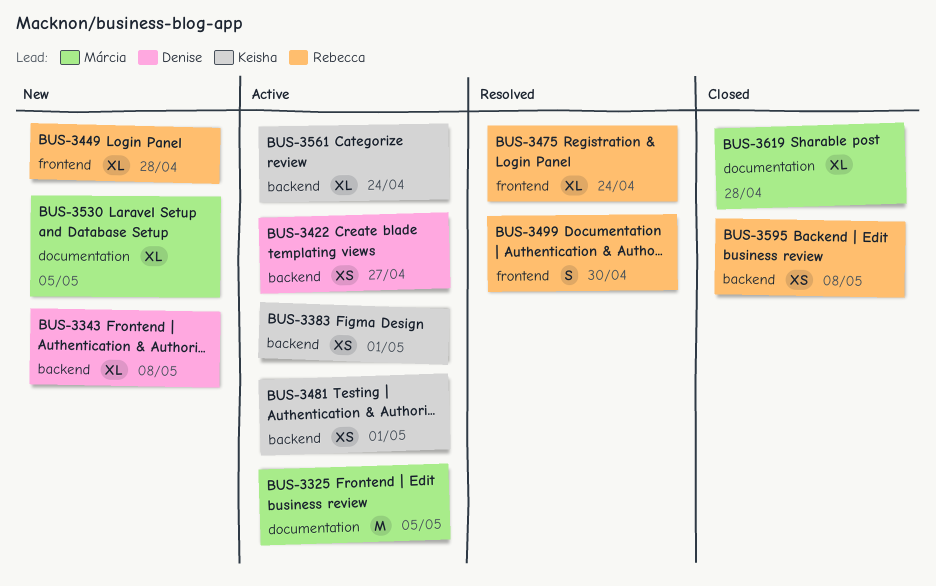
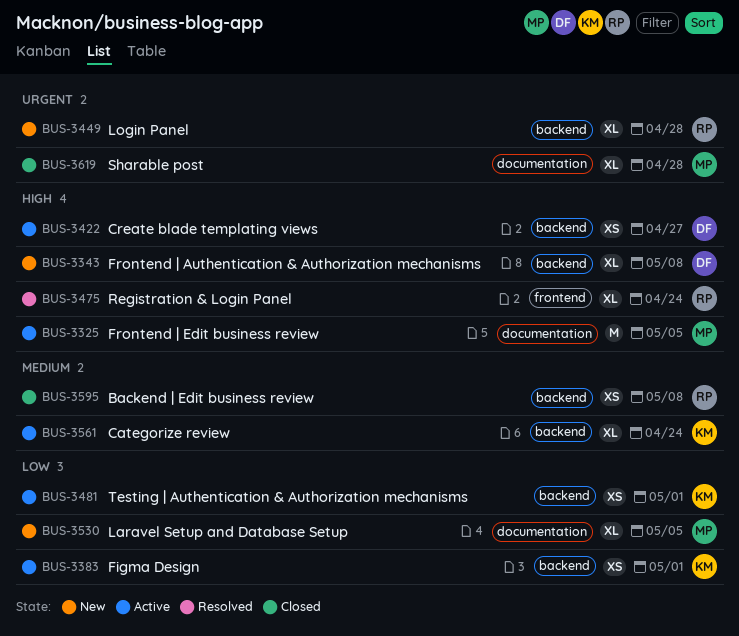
BUS-3449, label: frontend -> backend
BUS-3499: present -> none

